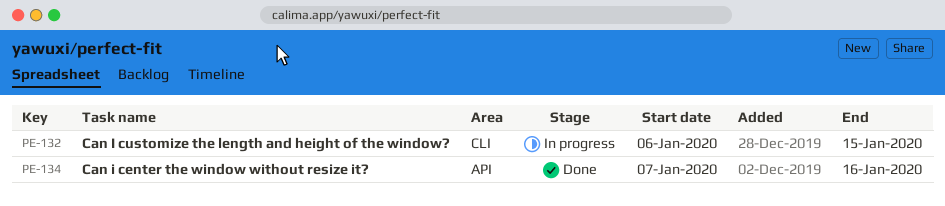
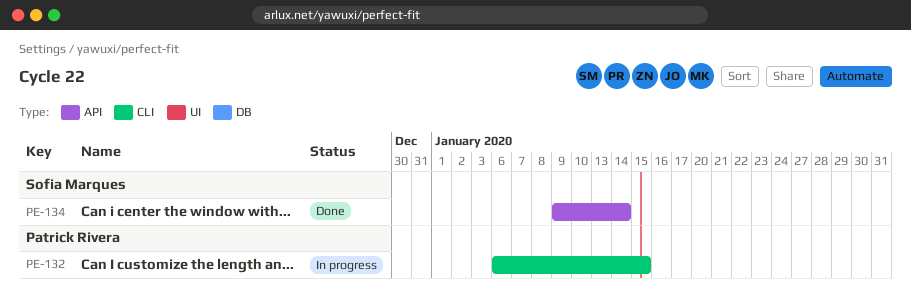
PE-134, start: Jan 7 -> Jan 9
PE-134, due: Jan 16 -> Jan 14

